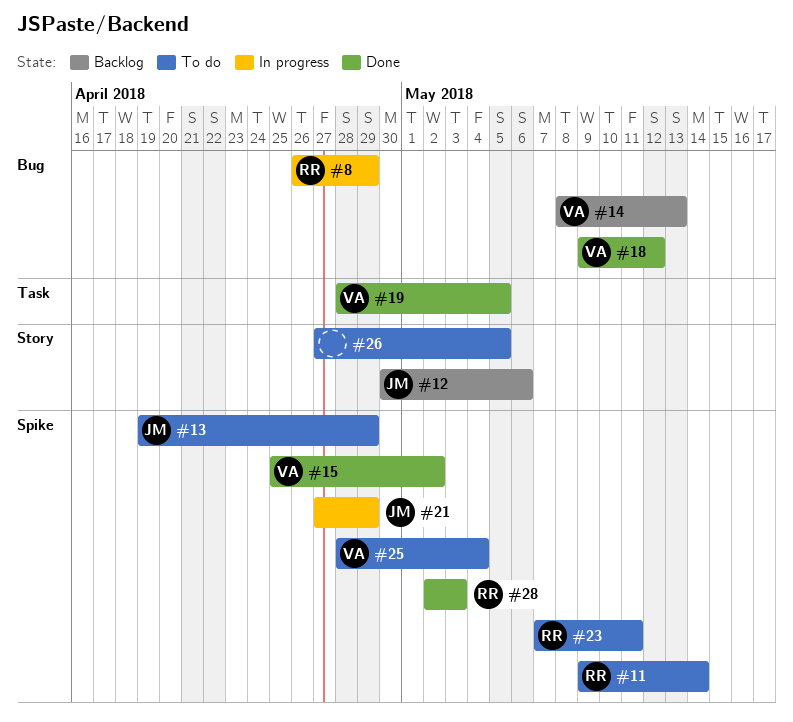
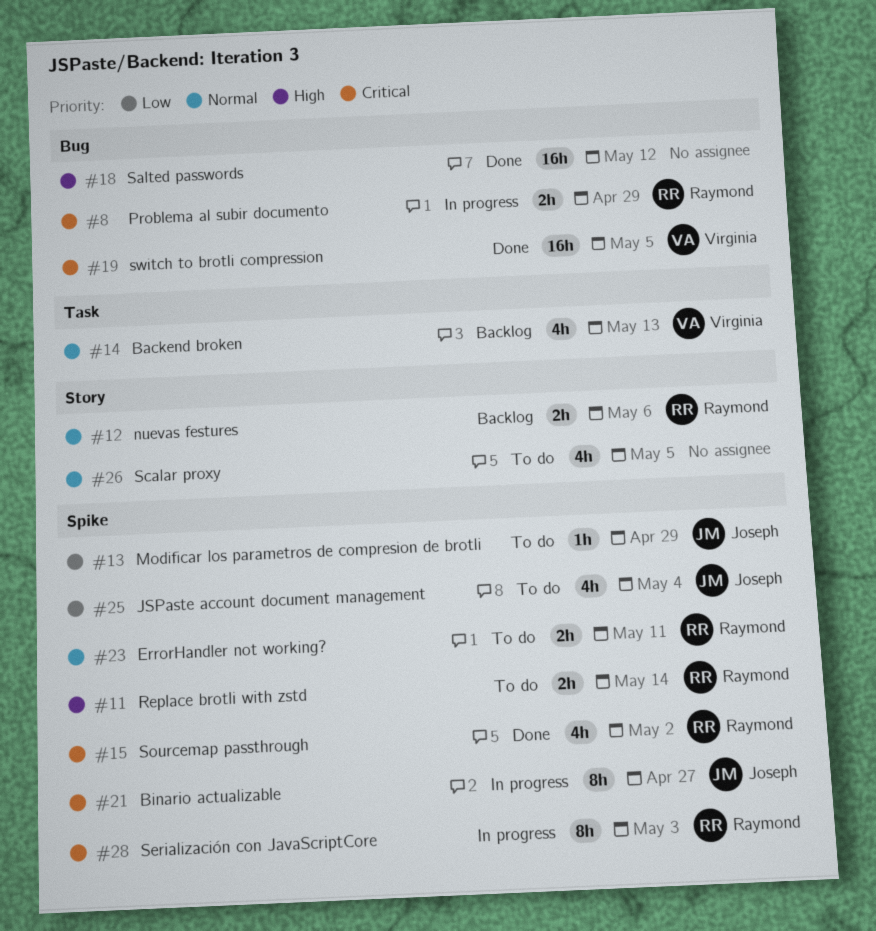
#12, owner: Joseph -> Raymond
#14, label: Bug -> Task
#15, owner: Virginia -> Raymond
#18, owner: Virginia -> none
#19, label: Task -> Bug
#21, due: Apr 29 -> Apr 27
#25, owner: Virginia -> Joseph
#28, status: Done -> In progress

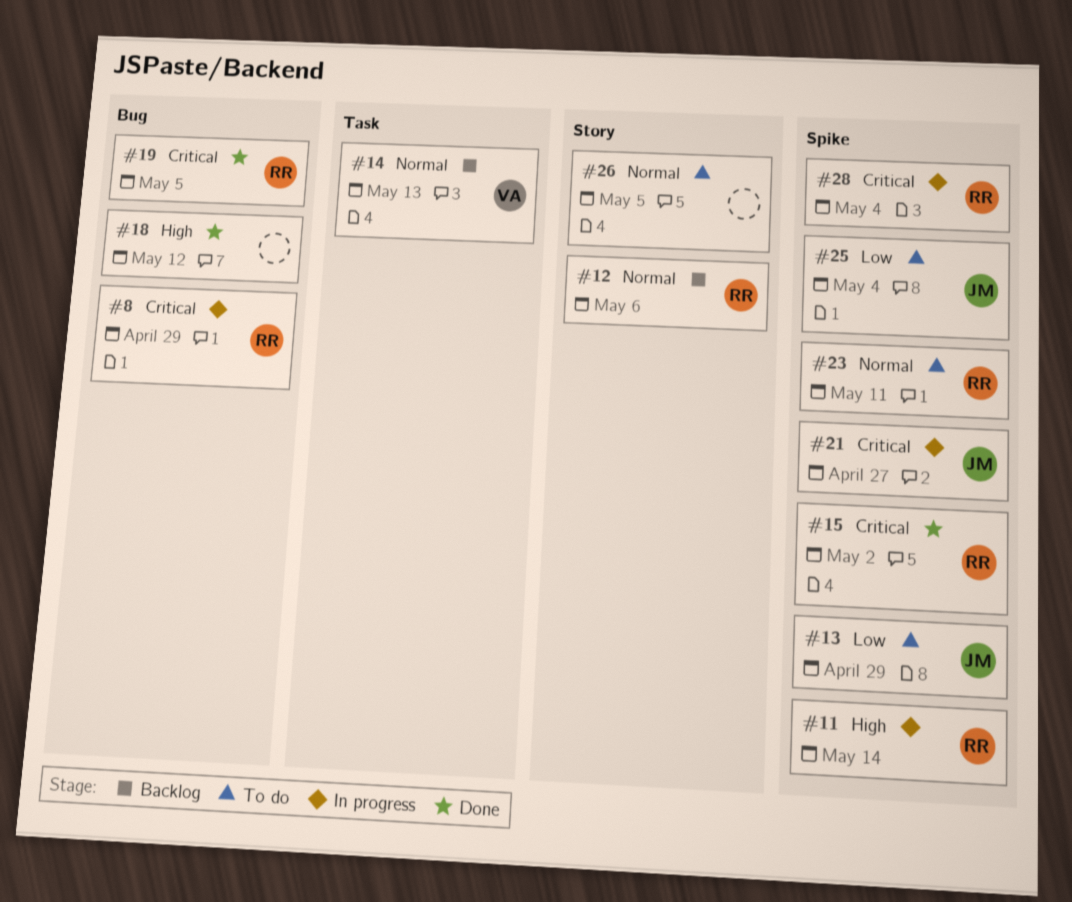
#11, status: To do -> In progress
#19, owner: Virginia -> Raymond
#28, due: May 3 -> May 4

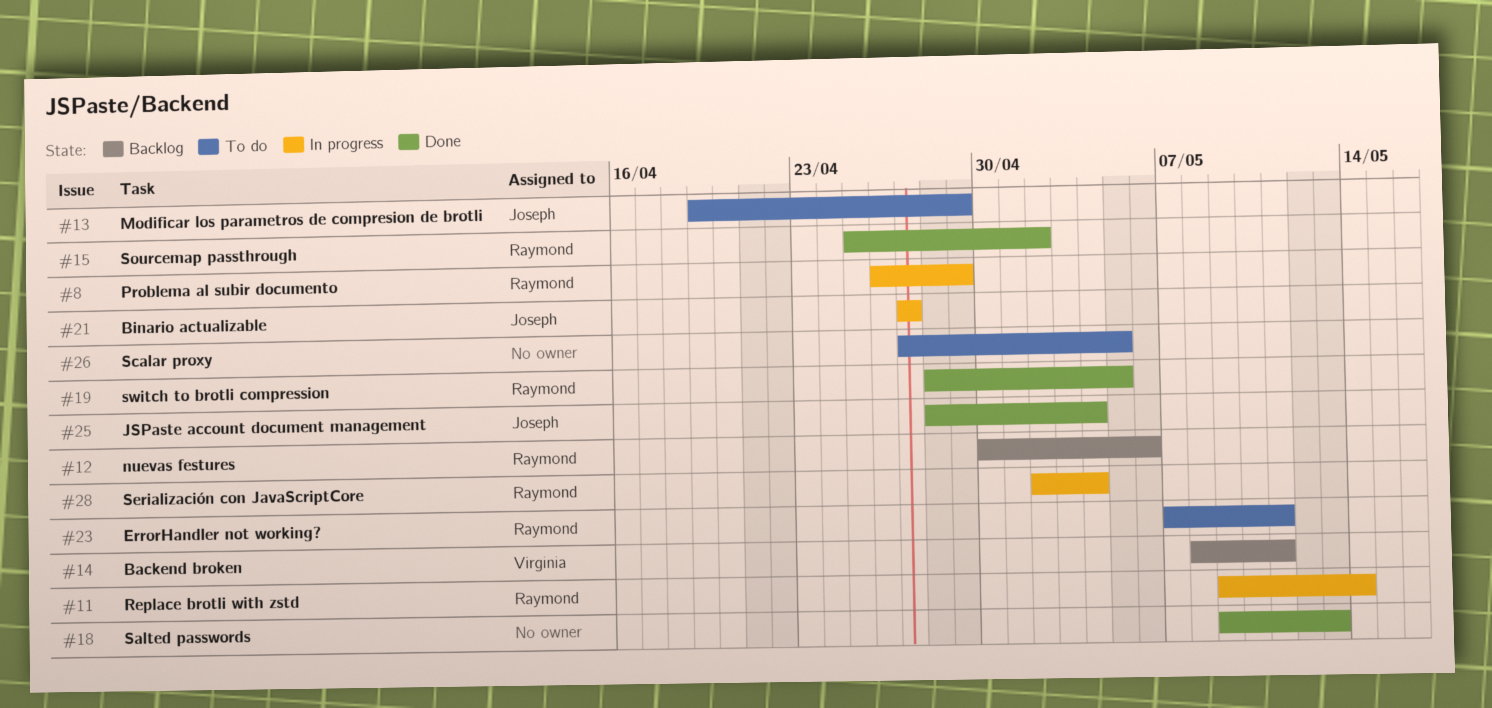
#14, due: May 13 -> May 11
#18, due: May 12 -> May 13
#25, status: To do -> Done

